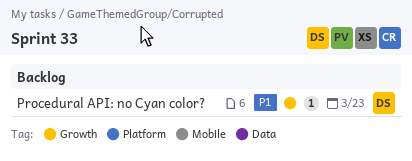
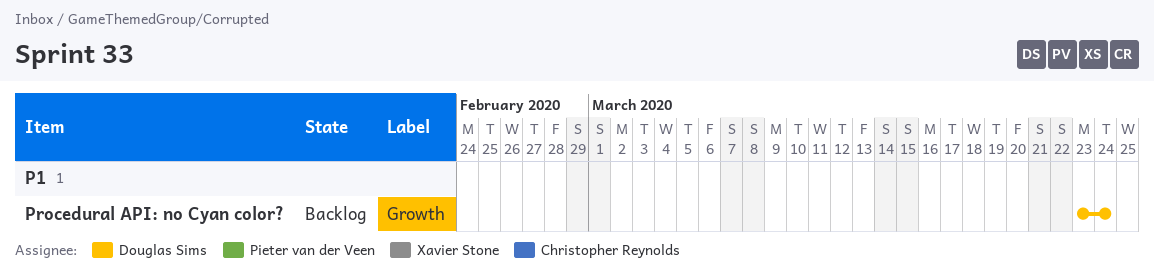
Procedural API: no Cyan color?, due: Mar 23 -> Mar 24

